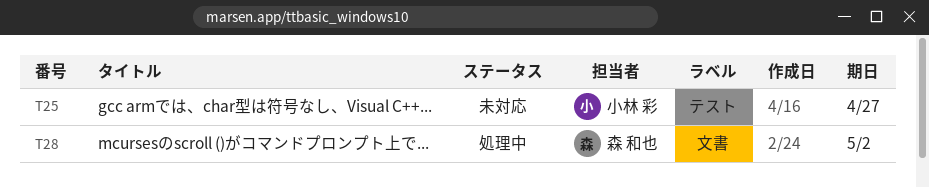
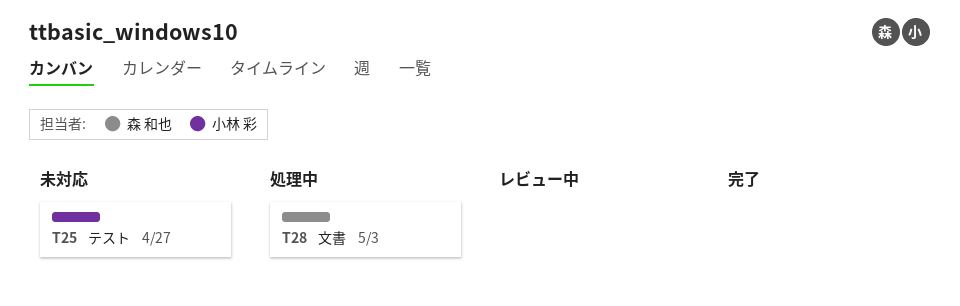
T28, due: May 2 -> May 3

